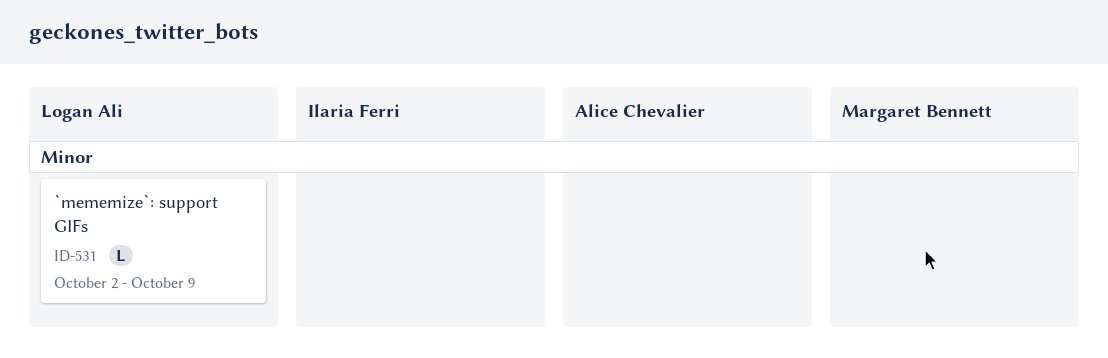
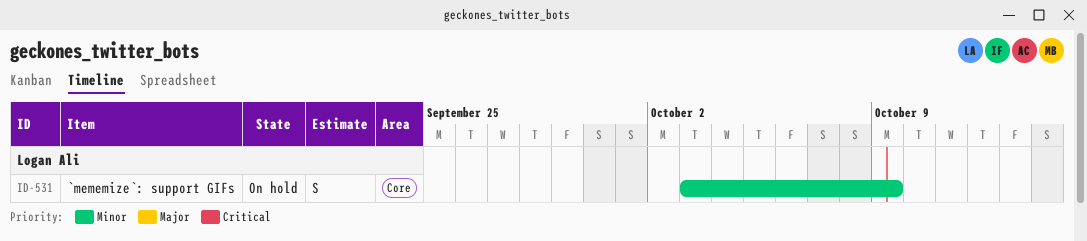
ID-531, estimate: L -> S
ID-531, start: Oct 2 -> Oct 3

